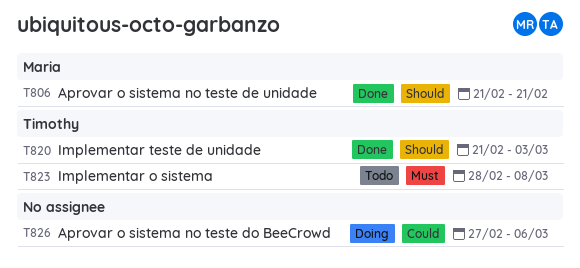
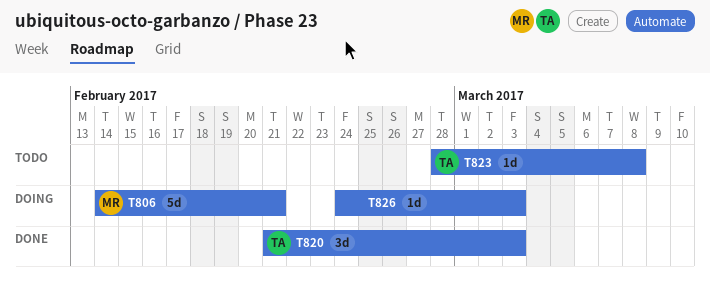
T806, status: Done -> Doing
T806, start: Feb 21 -> Feb 14
T826, start: Feb 27 -> Feb 24
T826, due: Mar 6 -> Mar 3

